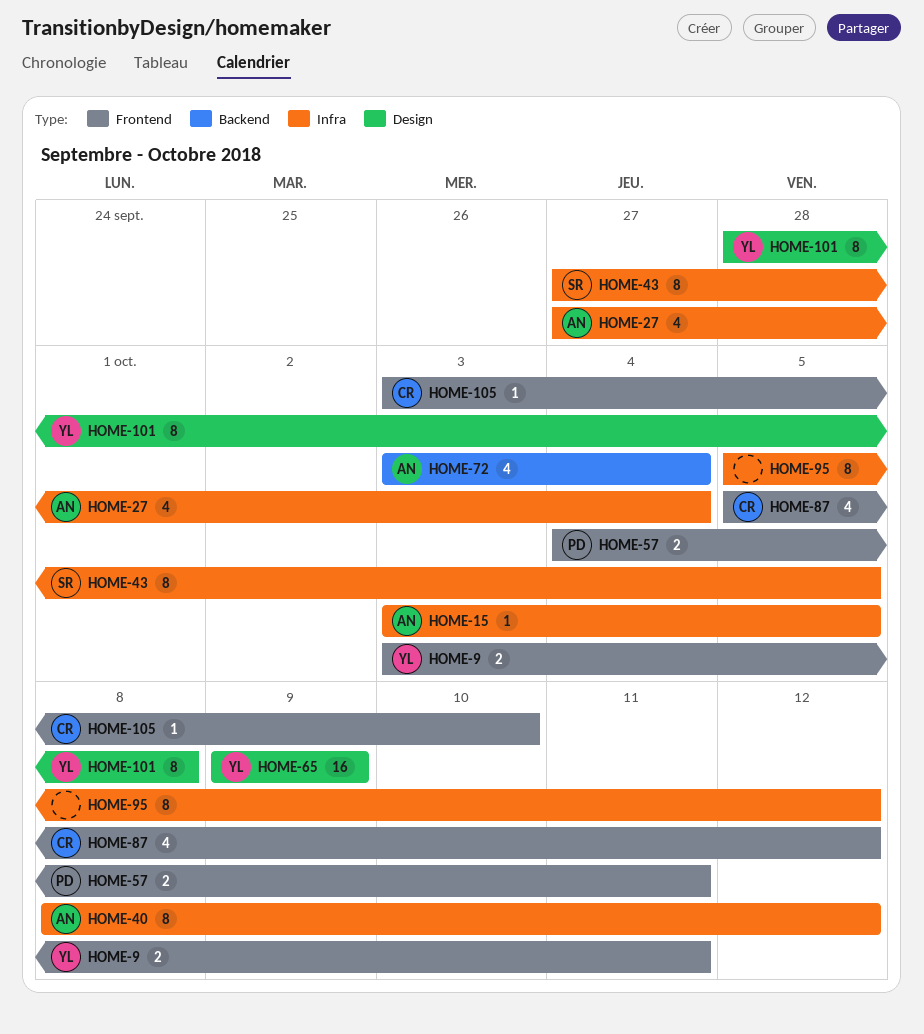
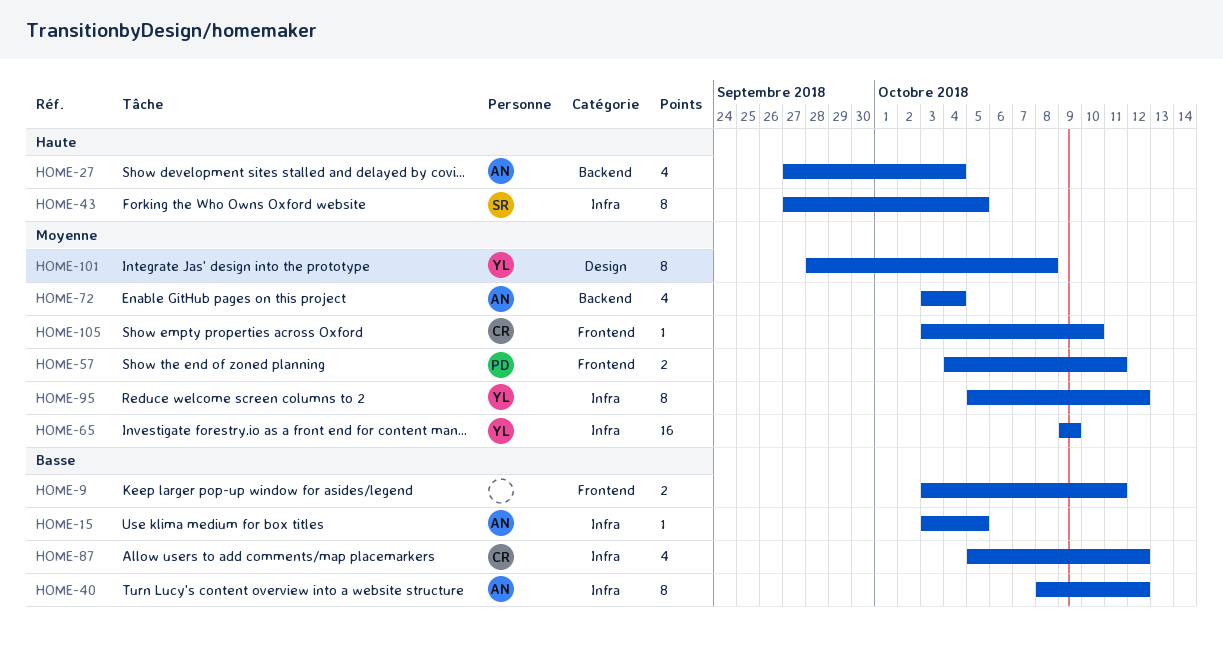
HOME-9, owner: YL -> none
HOME-27, label: Infra -> Backend
HOME-65, label: Design -> Infra
HOME-87, label: Frontend -> Infra
HOME-95, owner: none -> YL

